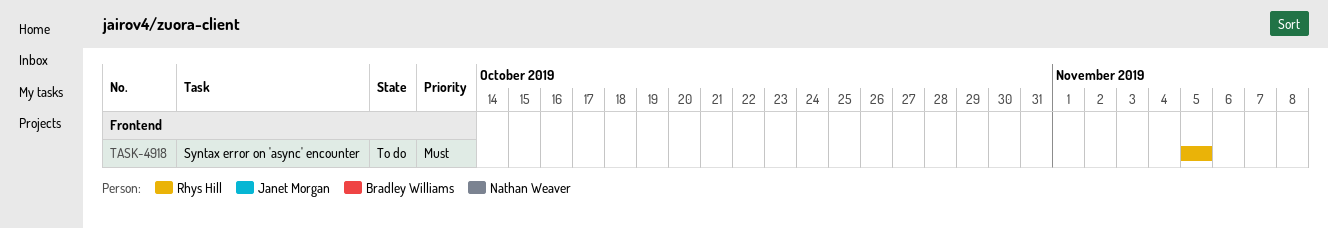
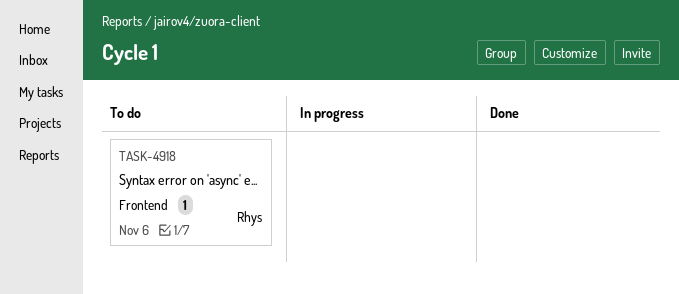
TASK-4918, due: Nov 5 -> Nov 6

